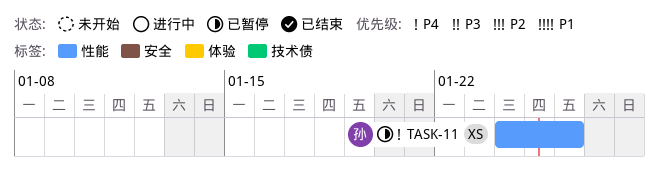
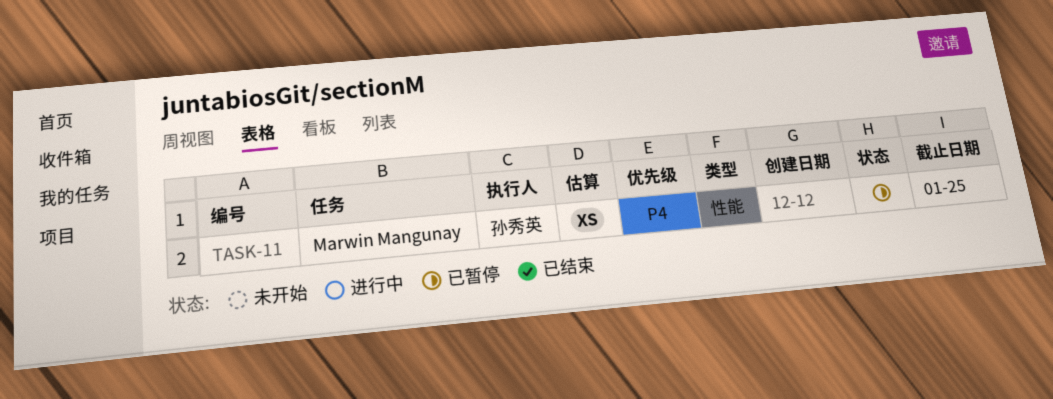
TASK-11, due: Jan 26 -> Jan 25

